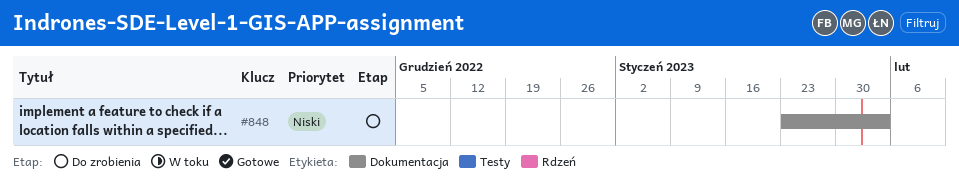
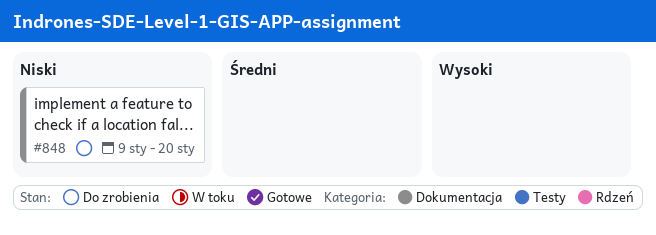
#848, start: Jan 23 -> Jan 9
#848, due: Feb 3 -> Jan 20

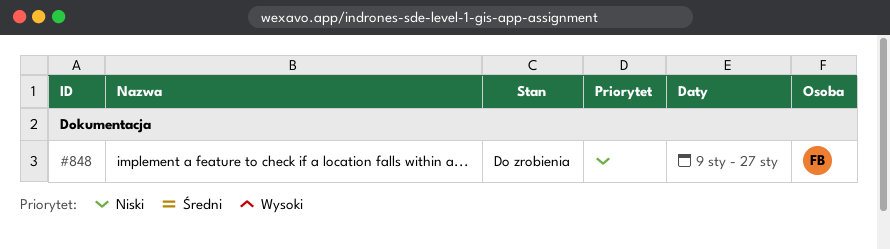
#848, due: Jan 20 -> Jan 27

